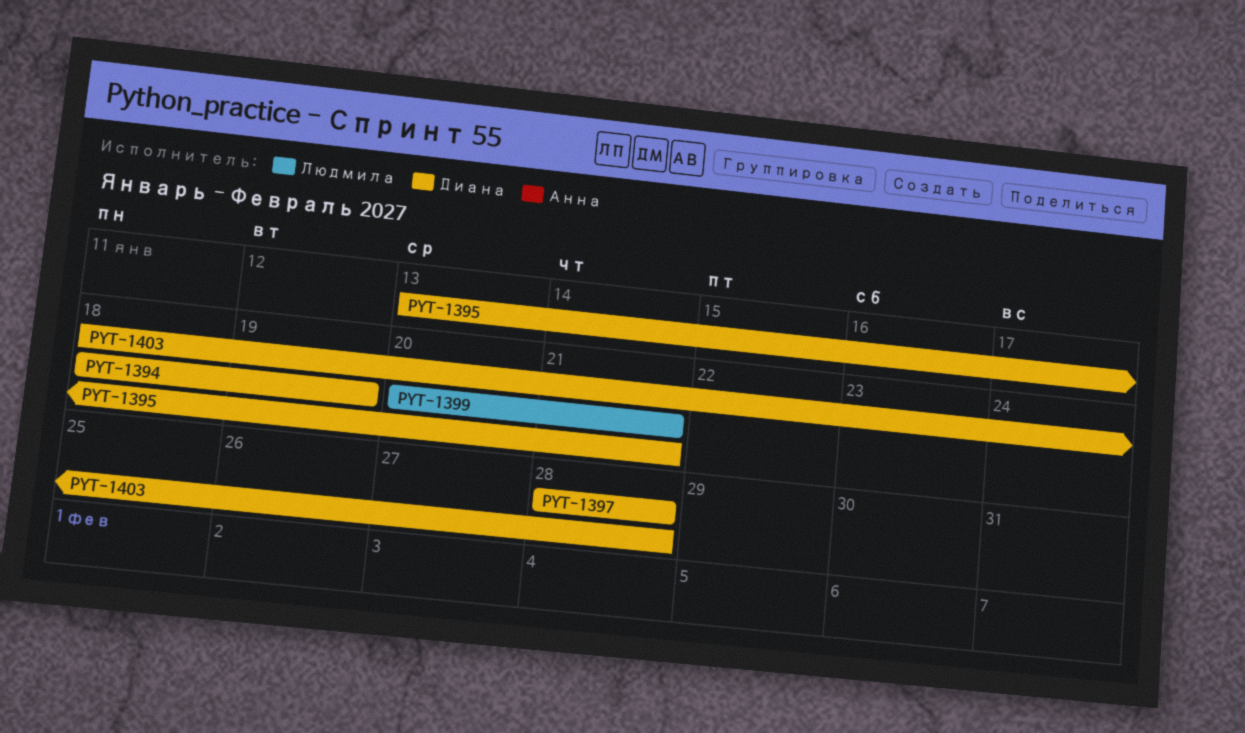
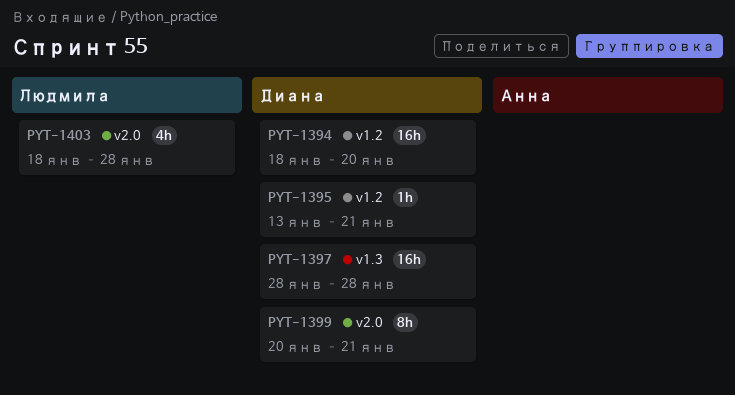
PYT-1394, due: Jan 19 -> Jan 20
PYT-1399, owner: Людмила -> Диана
PYT-1403, owner: Диана -> Людмила

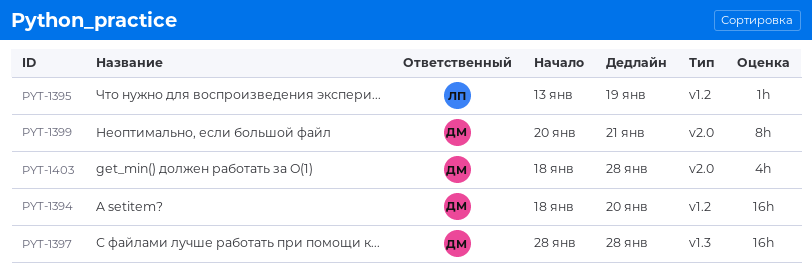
PYT-1395, owner: Диана -> Людмила
PYT-1395, due: Jan 21 -> Jan 19
PYT-1403, owner: Людмила -> Диана

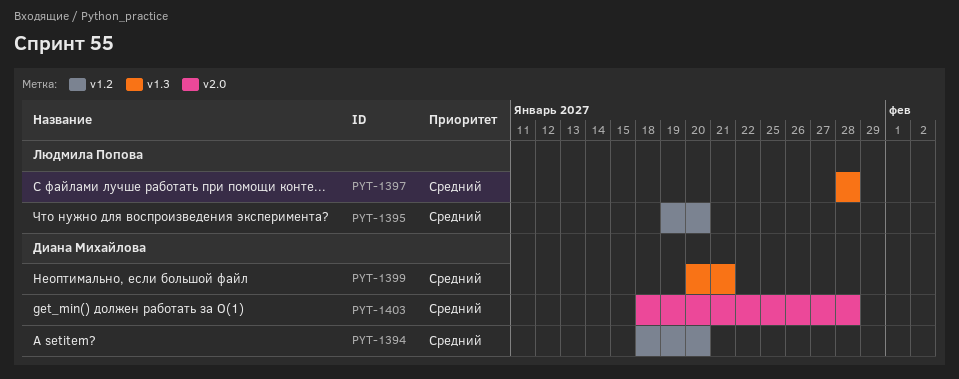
PYT-1395, start: Jan 13 -> Jan 19
PYT-1395, due: Jan 19 -> Jan 20
PYT-1397, owner: Диана Михайлова -> Людмила Попова
PYT-1399, label: v2.0 -> v1.3

